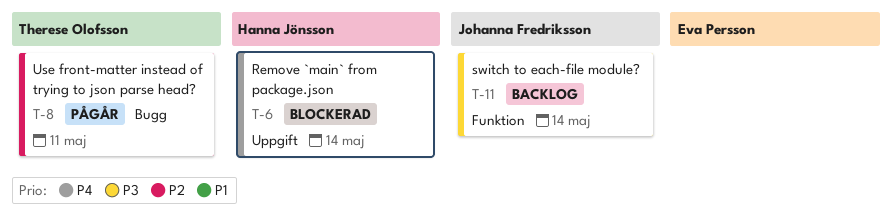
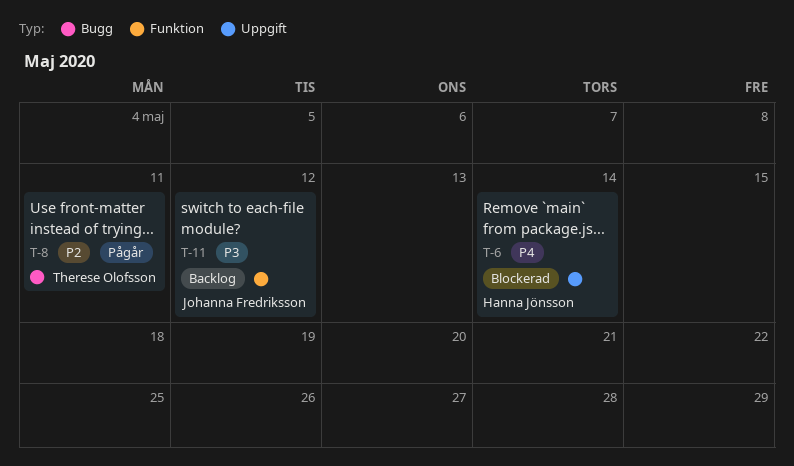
T-11, due: May 14 -> May 12

